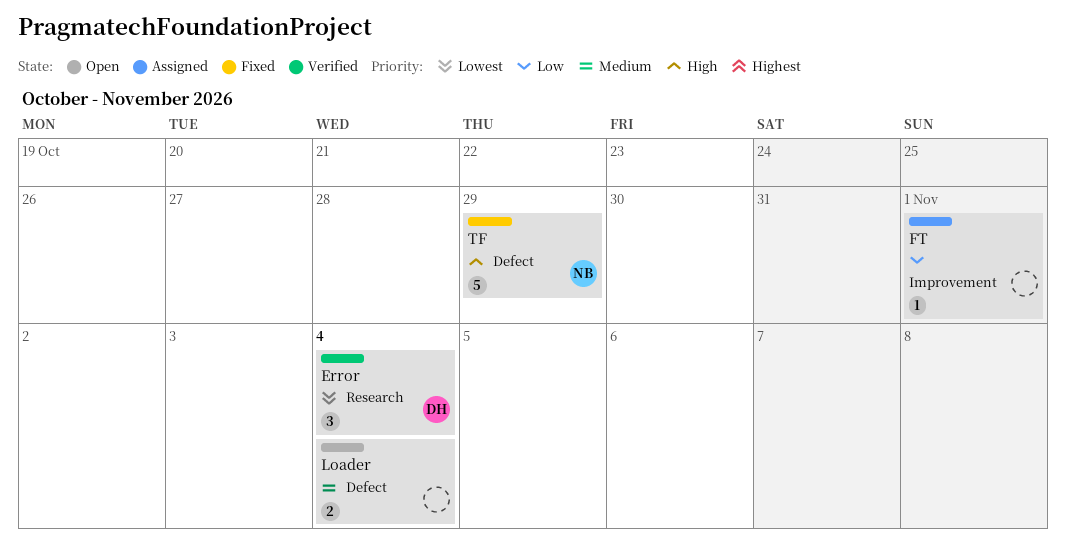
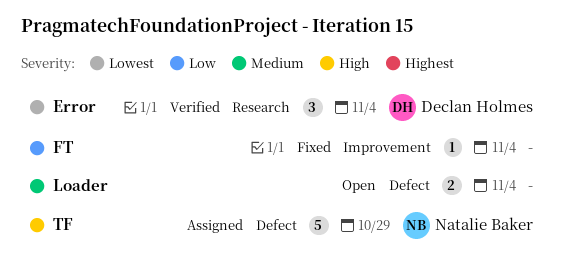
FT, status: Assigned -> Fixed
FT, due: Nov 1 -> Nov 4
TF, status: Fixed -> Assigned

